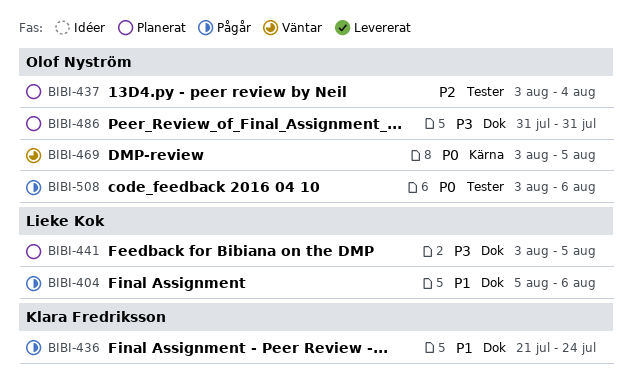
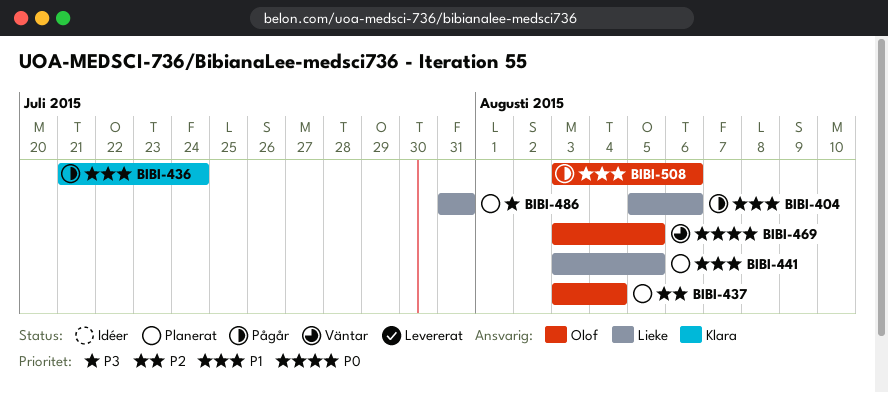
BIBI-441, priority: P3 -> P1
BIBI-486, owner: Olof Nyström -> Lieke Kok
BIBI-508, priority: P0 -> P1

